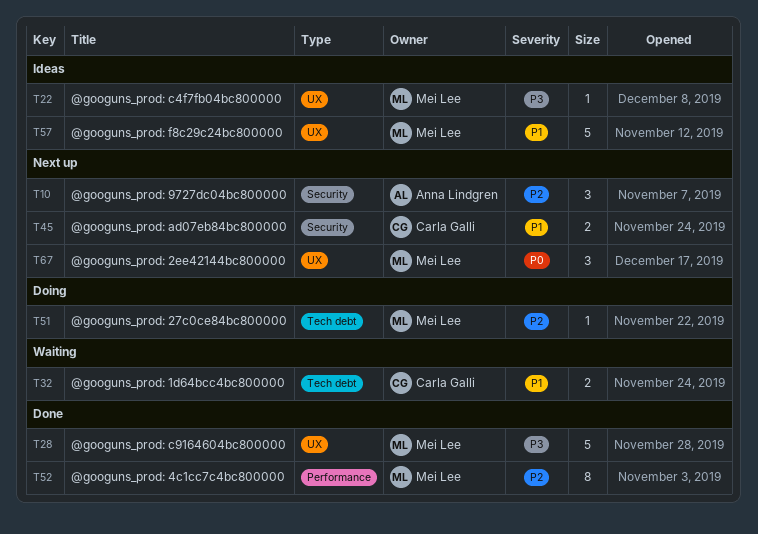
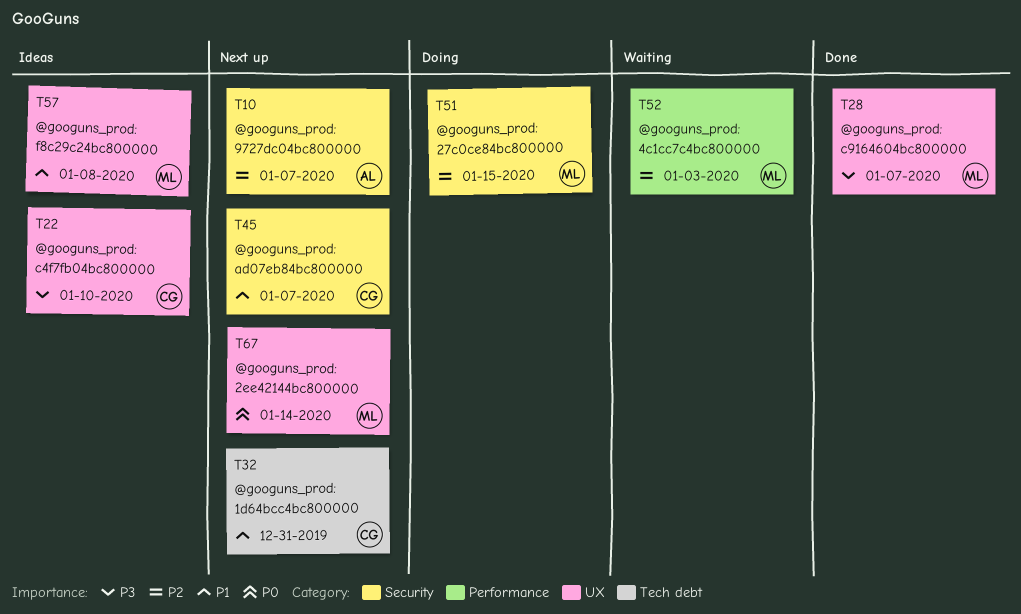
T22, owner: Mei Lee -> Carla Galli
T32, status: Waiting -> Next up
T51, label: Tech debt -> Security
T52, status: Done -> Waiting

